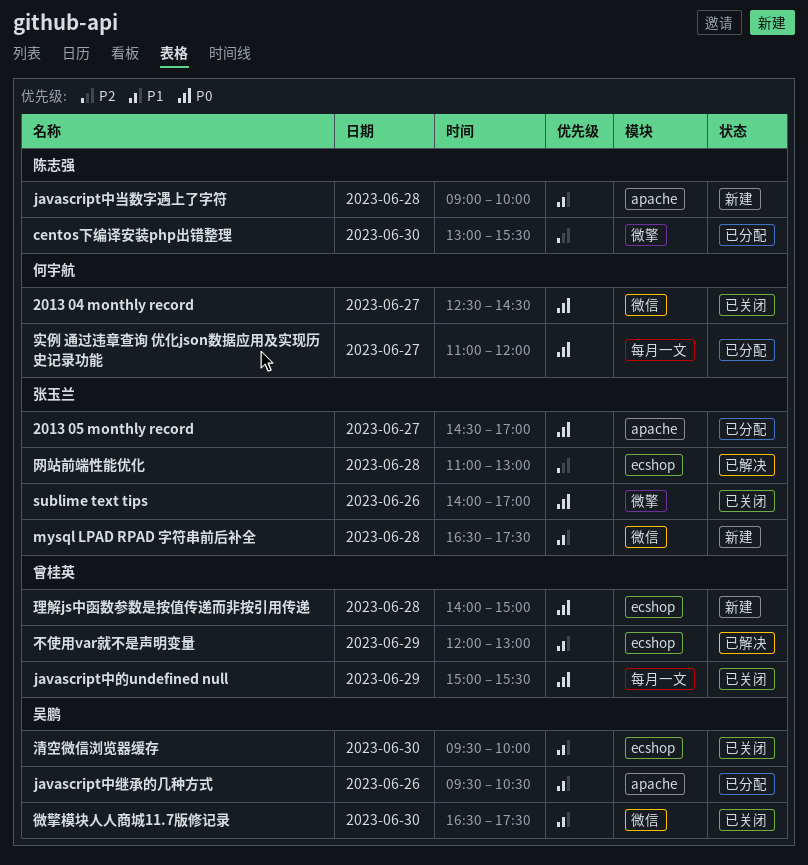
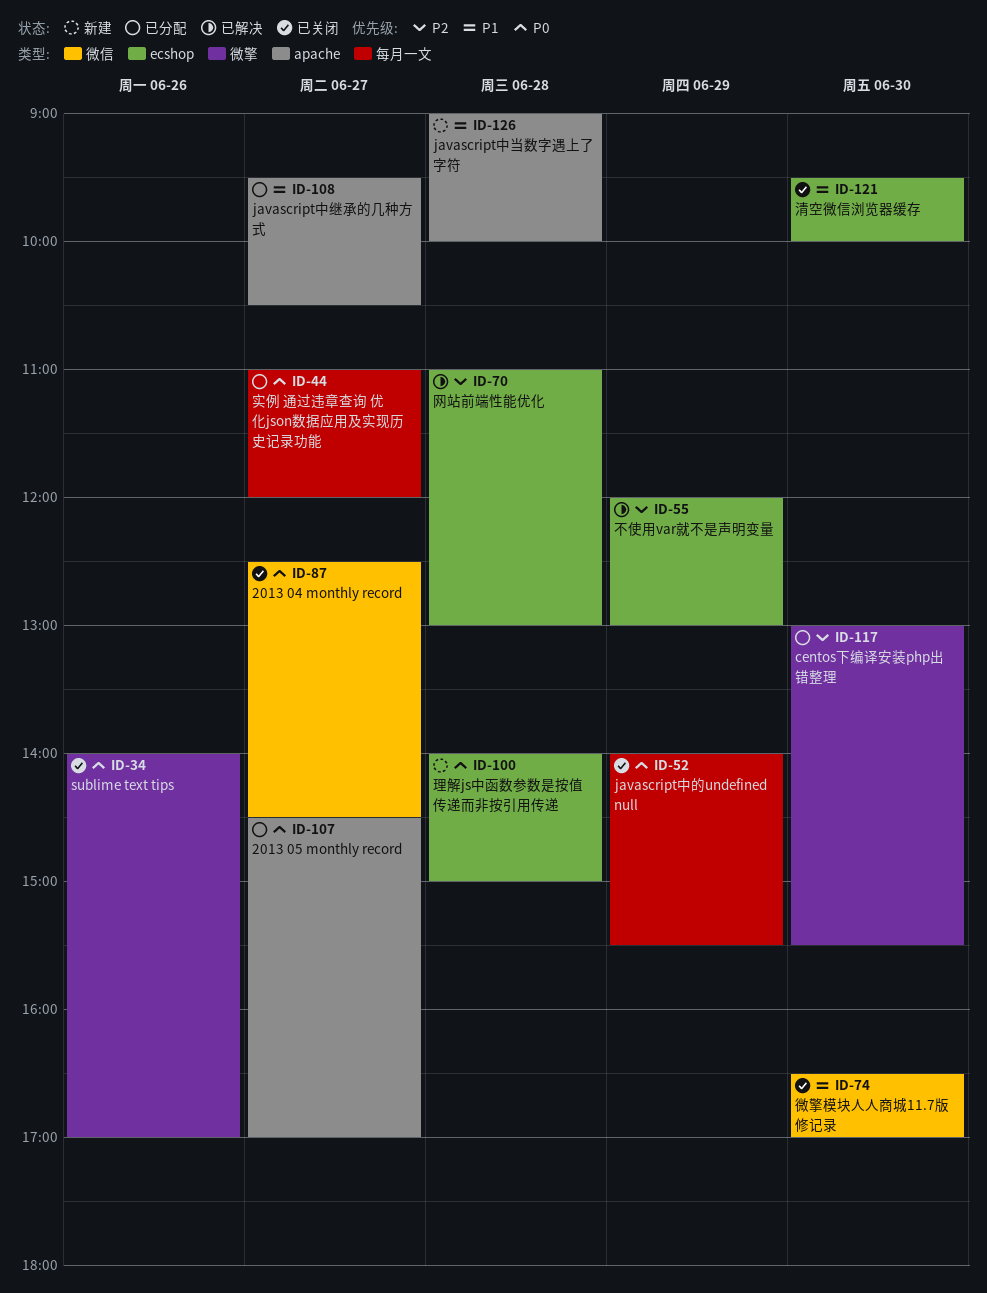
javascript中的undefined null, begins: 15:00 -> 14:00
javascript中继承的几种方式, day: Jun 26 -> Jun 27
mysql LPAD RPAD 字符串前后补全: present -> none
不使用var就不是声明变量, priority: P1 -> P2
微擎模块人人商城11.7版修记录, ends: 17:30 -> 17:00

